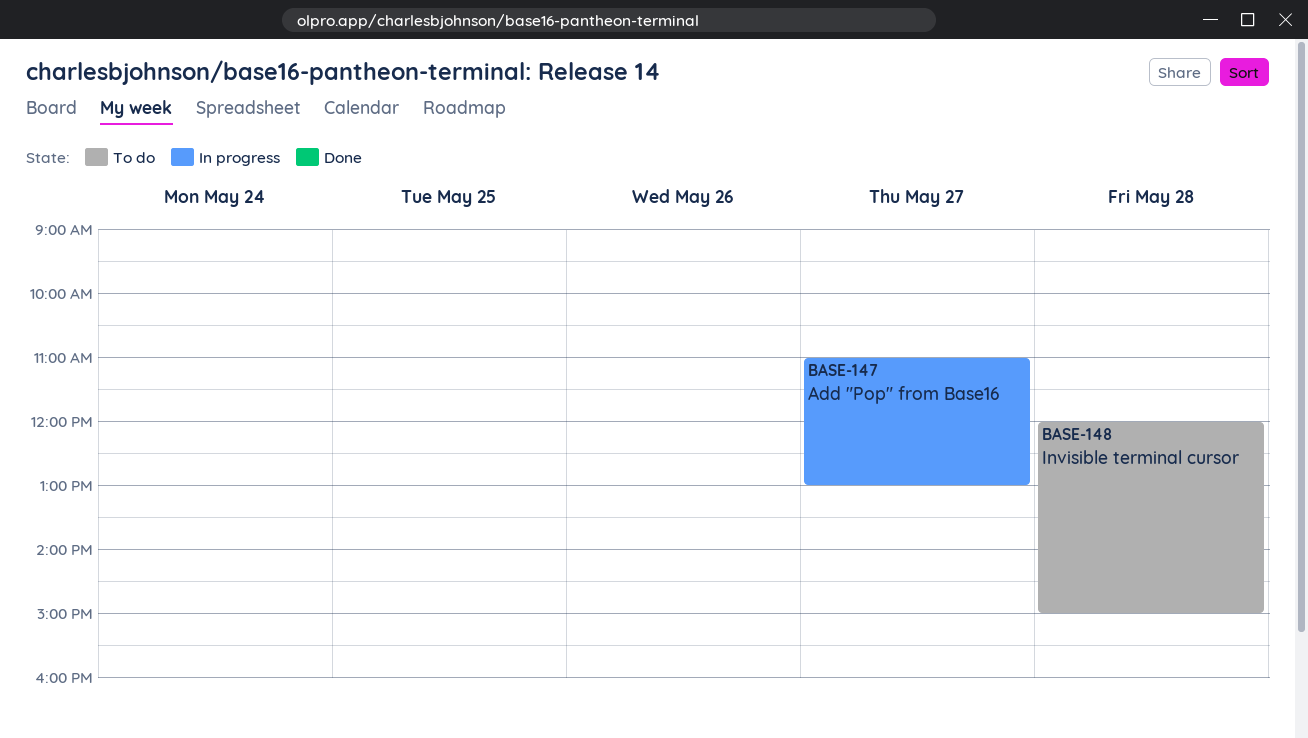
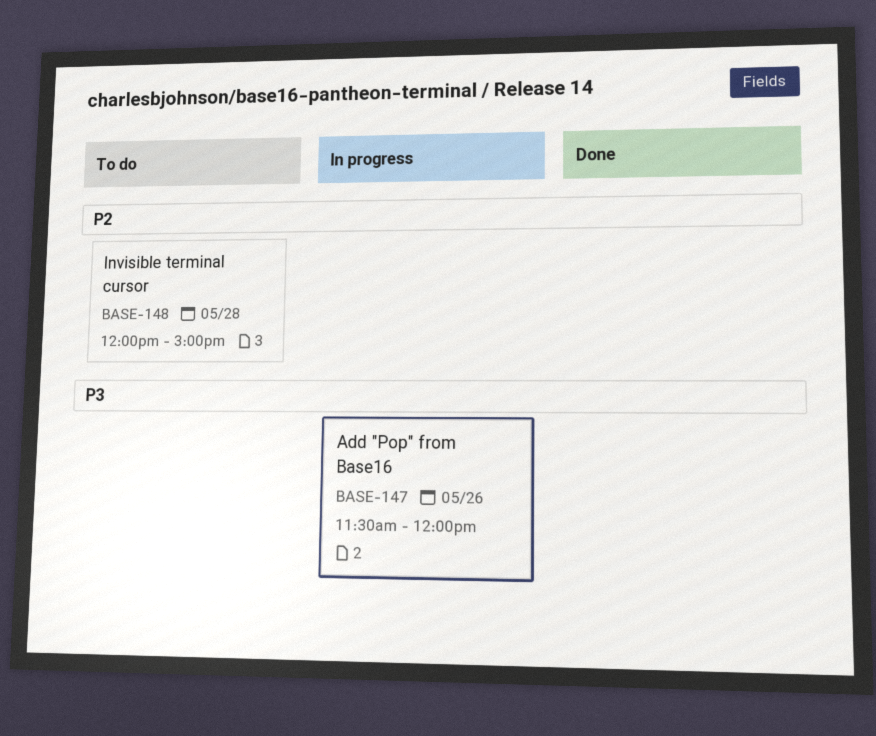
BASE-147, day: May 27 -> May 26
BASE-147, begins: 11:00 -> 11:30
BASE-147, ends: 13:00 -> 12:00

